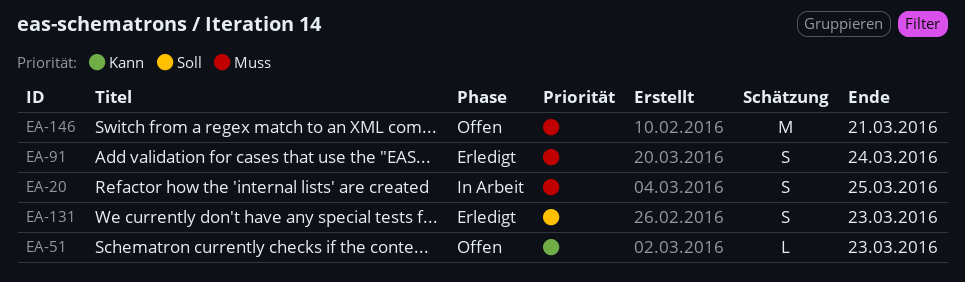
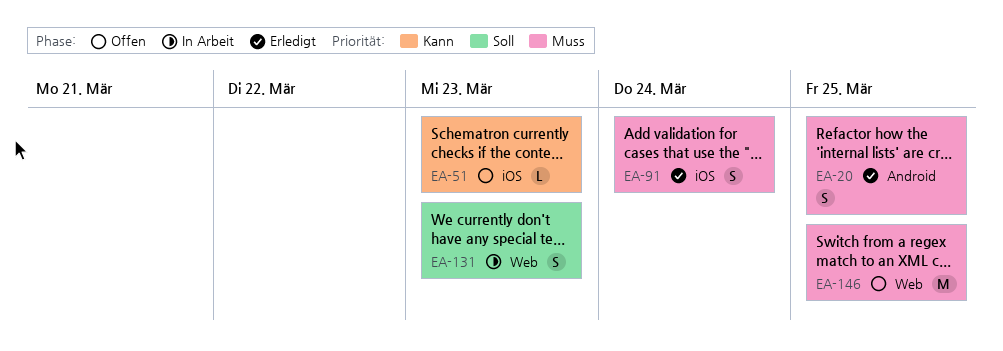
EA-20, status: In Arbeit -> Erledigt
EA-131, status: Erledigt -> In Arbeit
EA-146, due: Mar 21 -> Mar 25

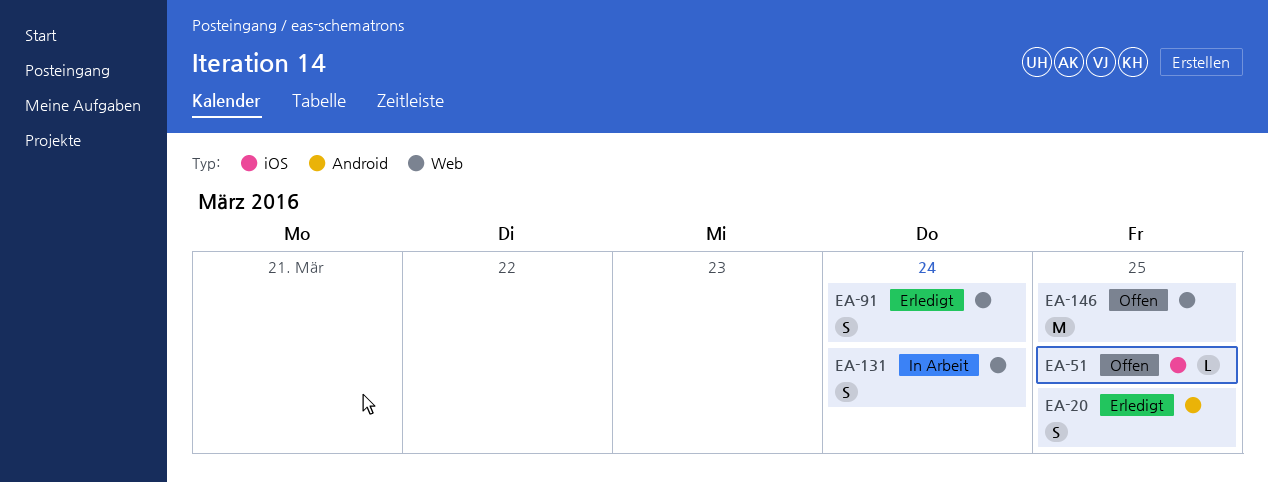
EA-51, due: Mar 23 -> Mar 25
EA-91, label: iOS -> Web
EA-131, due: Mar 23 -> Mar 24

